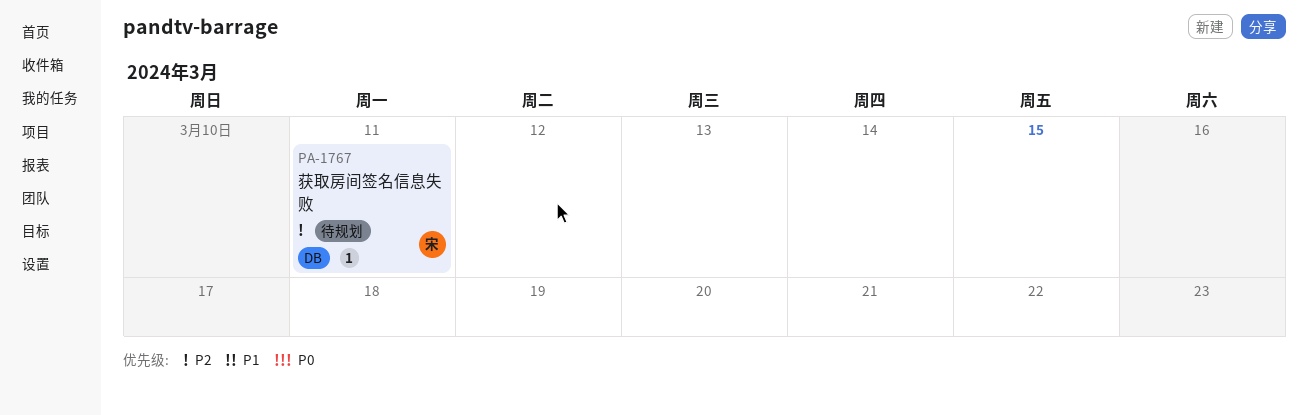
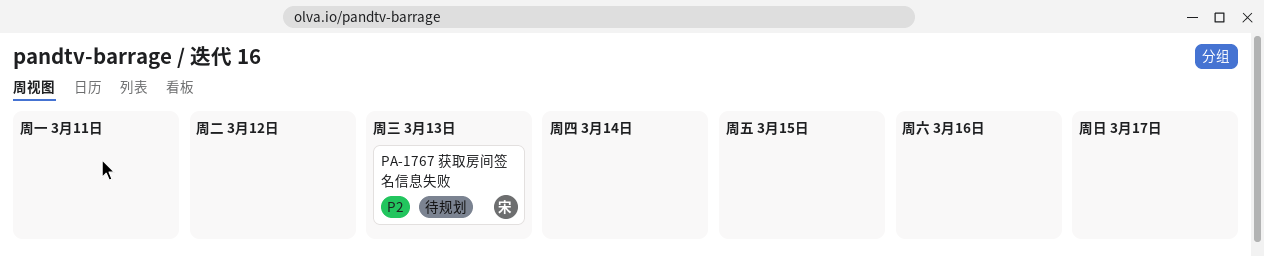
PA-1767, due: Mar 11 -> Mar 13

